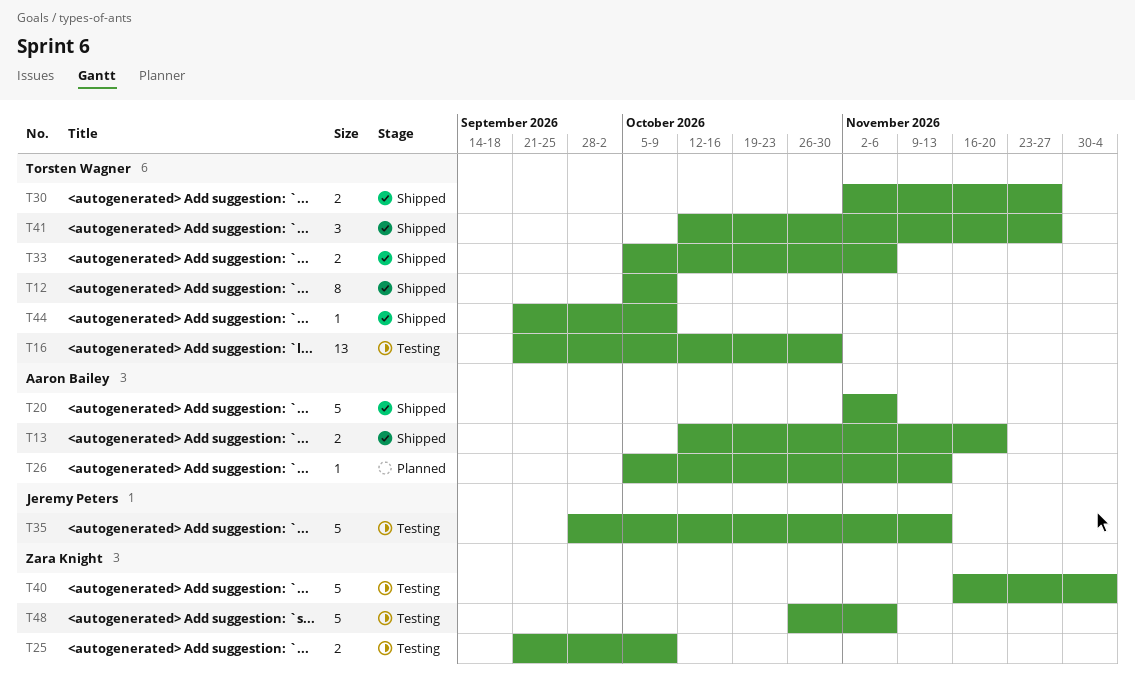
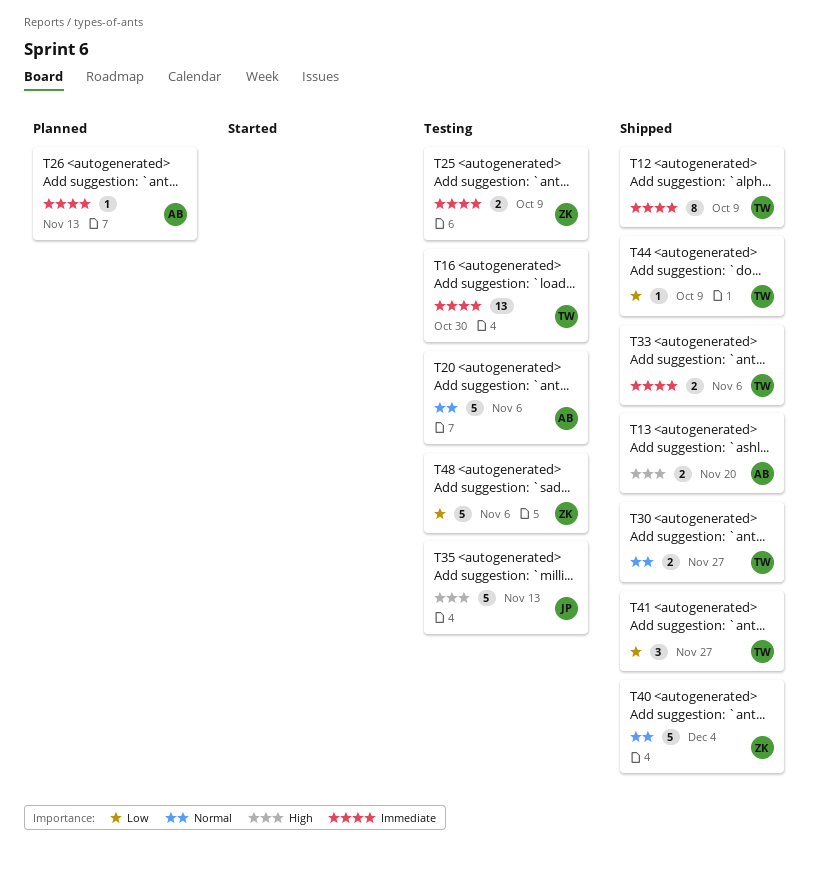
T20, status: Shipped -> Testing
T40, status: Testing -> Shipped

